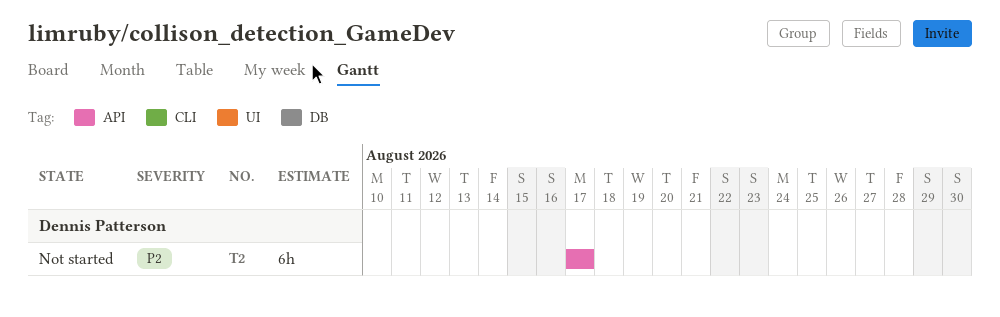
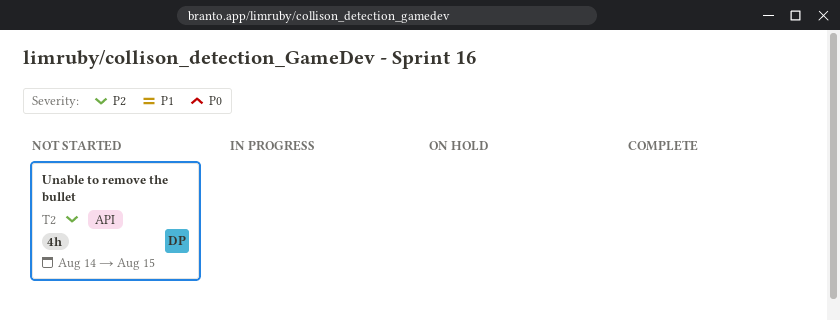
T2, estimate: 6h -> 4h
T2, start: Aug 17 -> Aug 14
T2, due: Aug 17 -> Aug 15

